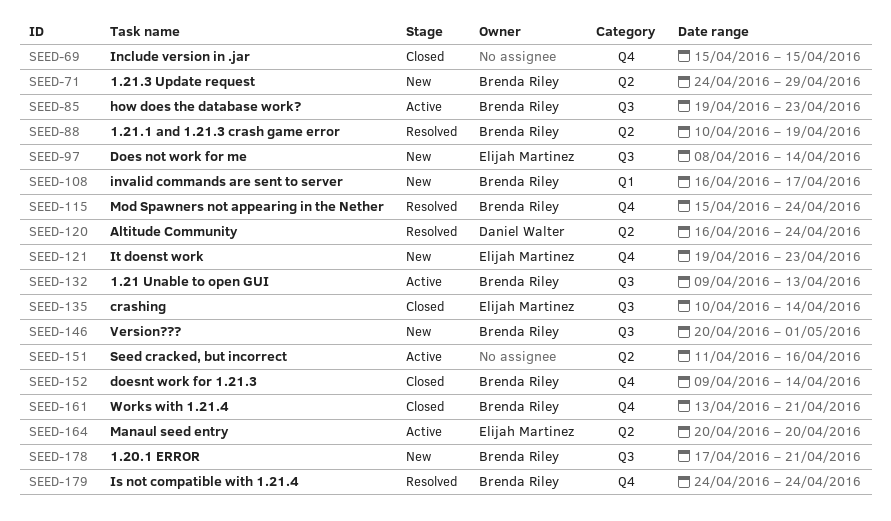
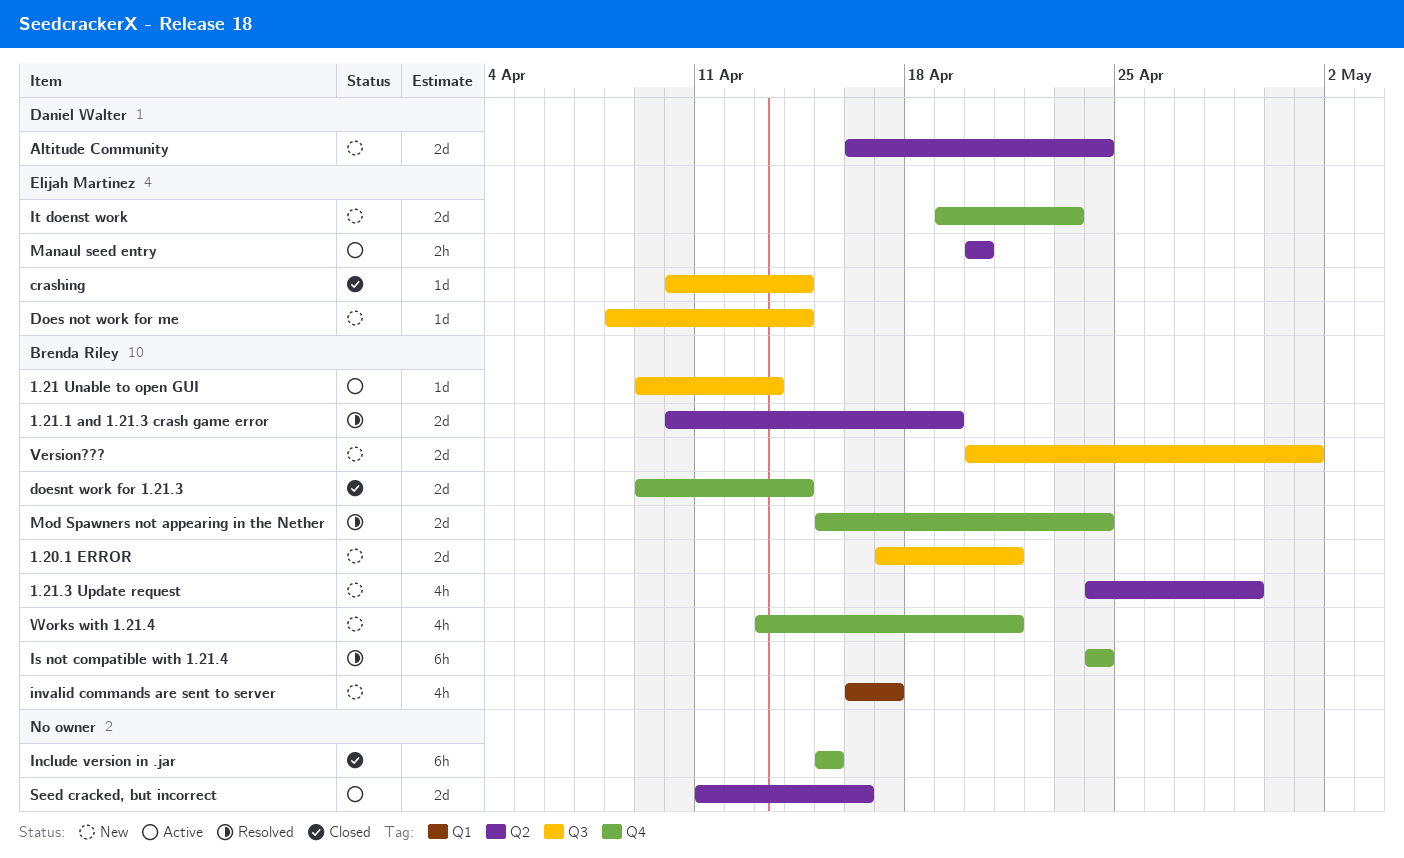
Altitude Community, status: Resolved -> New
how does the database work?: present -> none
Works with 1.21.4, status: Closed -> New

